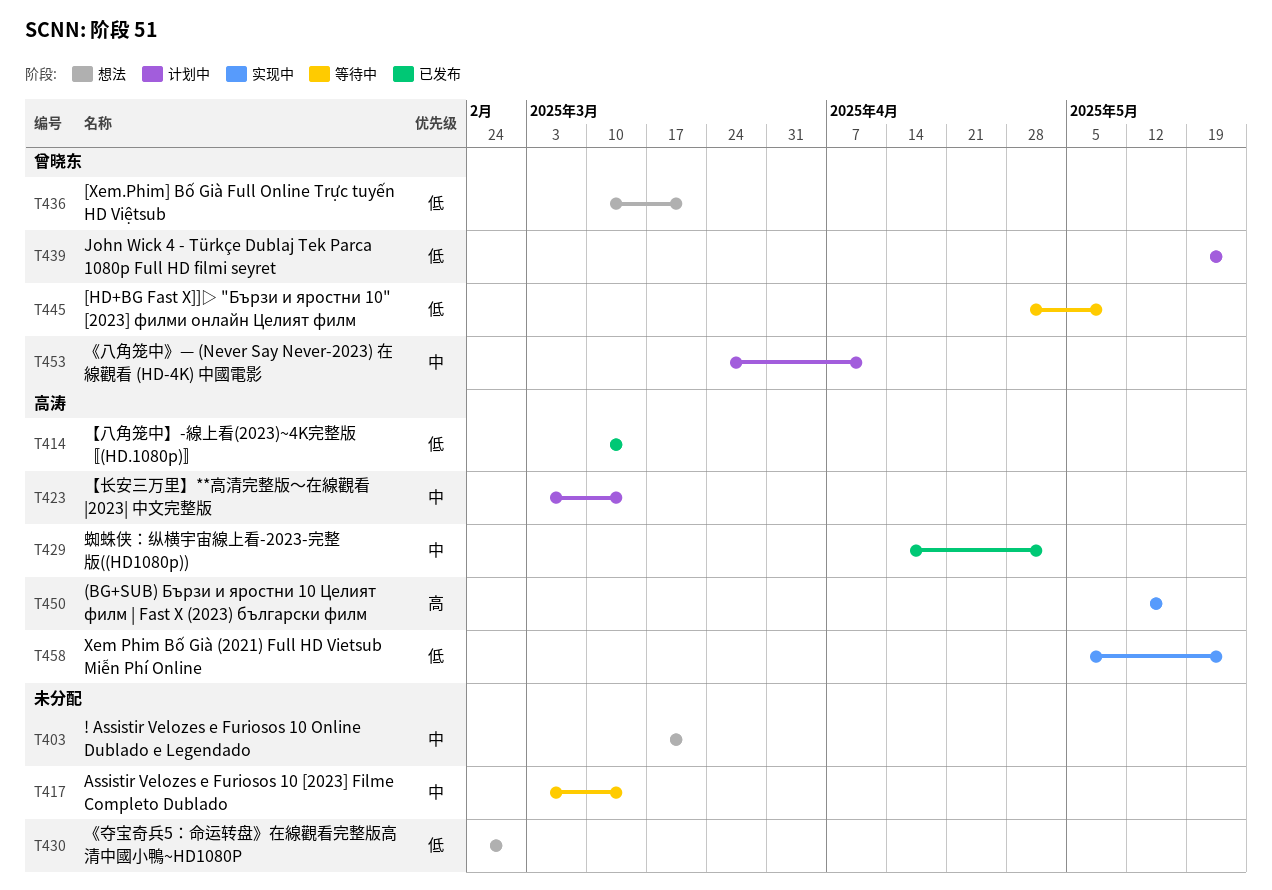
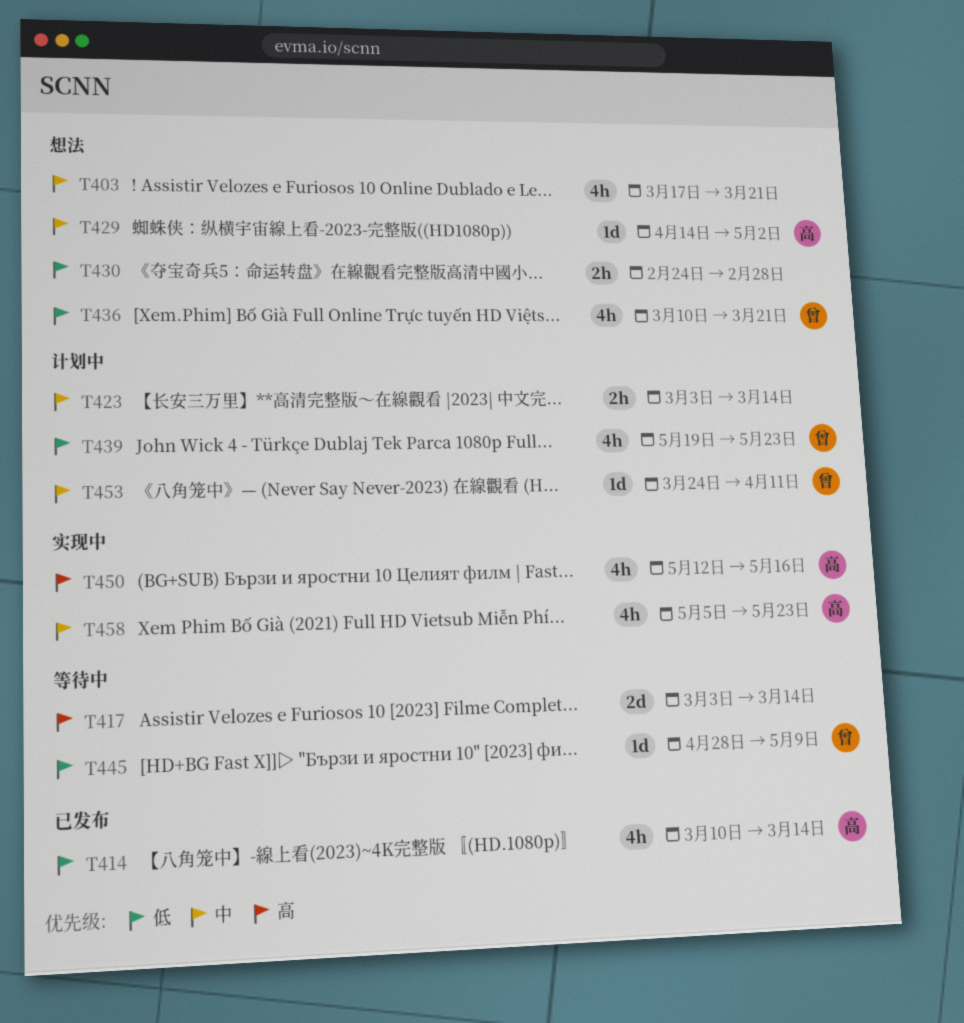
T417, priority: 中 -> 高
T423, owner: 高涛 -> none
T429, status: 已发布 -> 想法
T458, priority: 低 -> 中

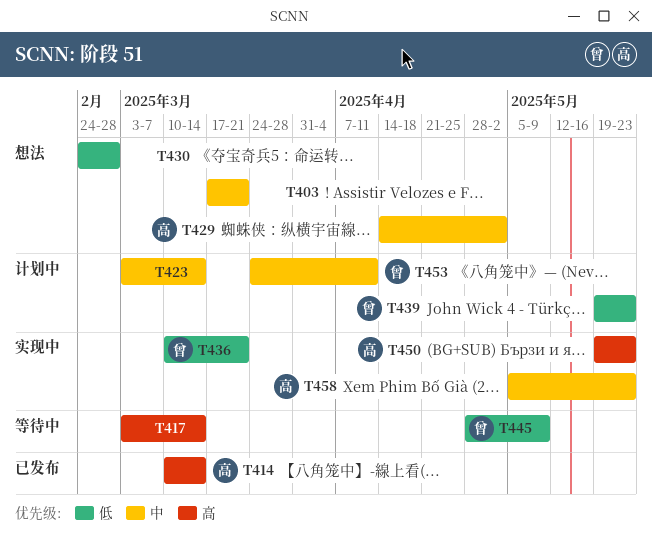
T414, priority: 低 -> 高
T436, status: 想法 -> 实现中
T450, start: May 12 -> May 19
T450, due: May 16 -> May 23

